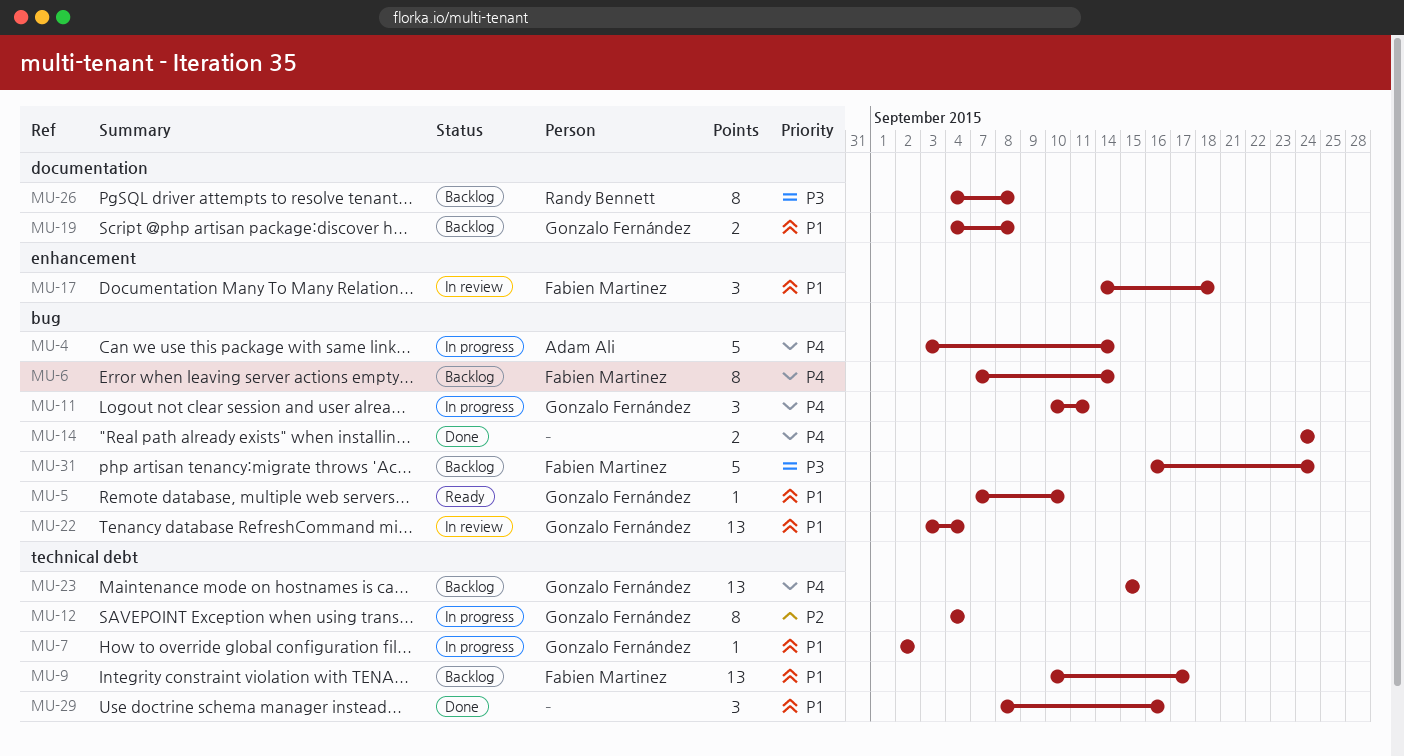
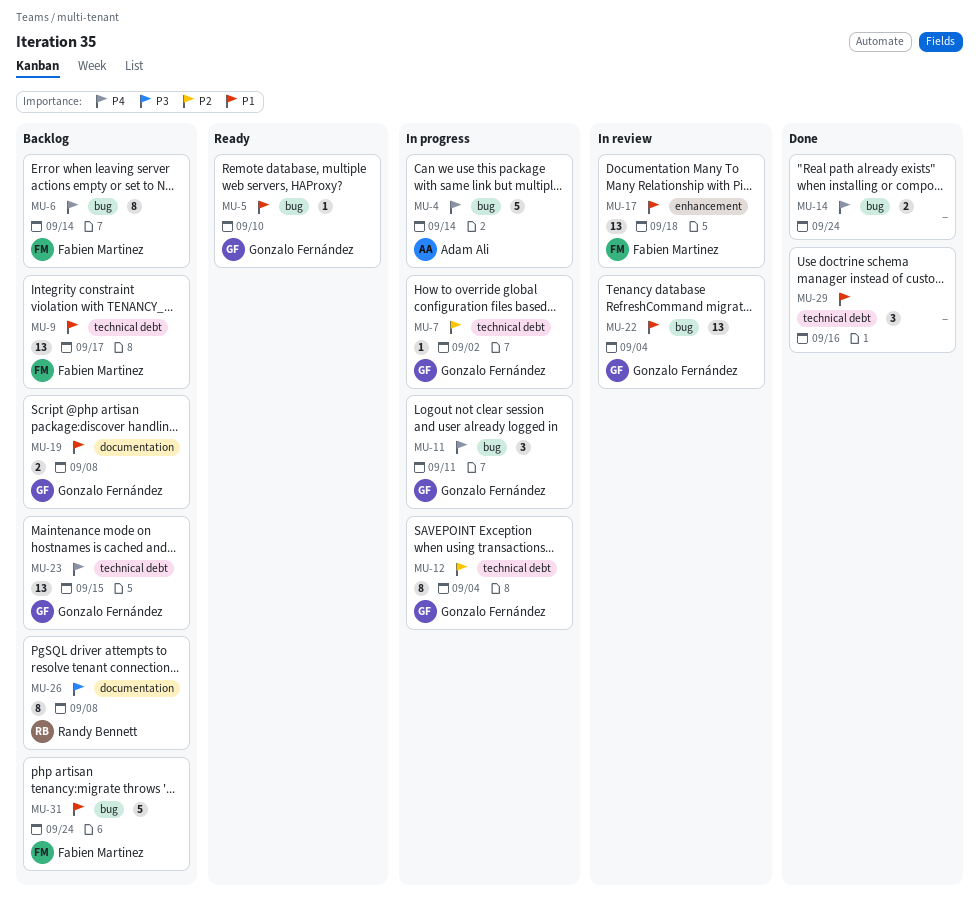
MU-7, priority: P1 -> P2
MU-17, estimate: 3 -> 13
MU-31, priority: P3 -> P1

